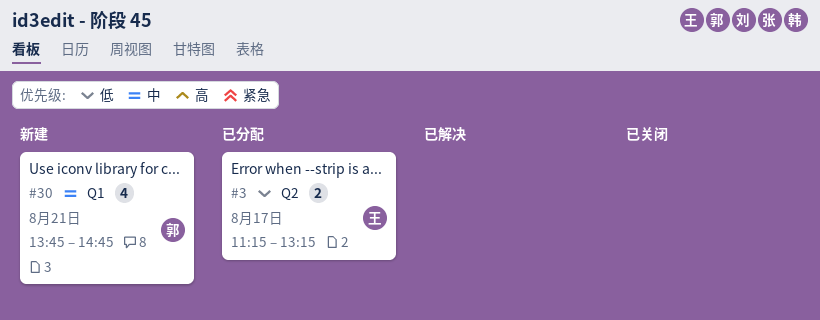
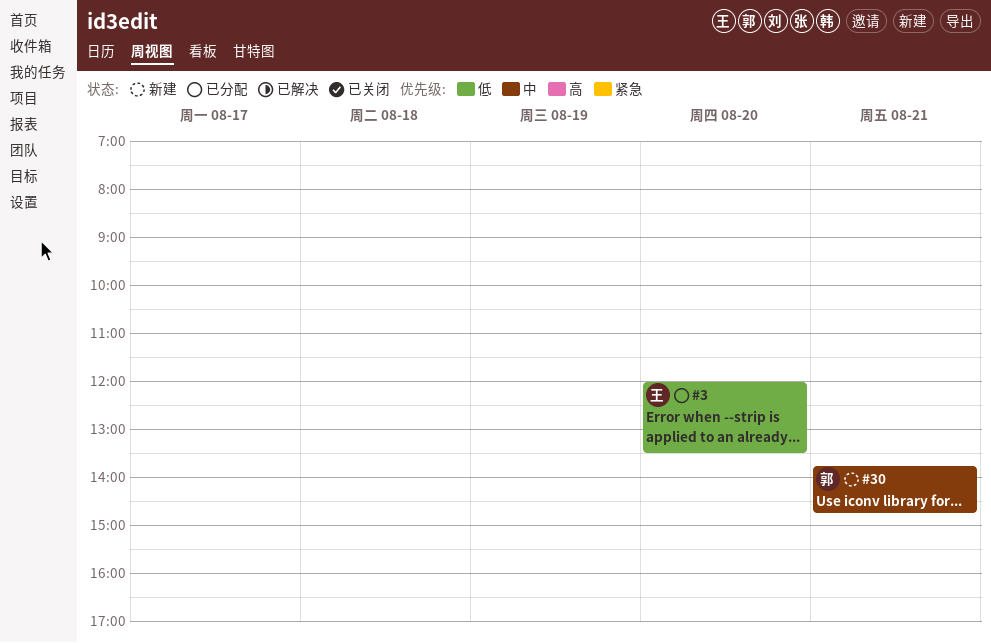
#3, day: Aug 17 -> Aug 20
#3, begins: 11:15 -> 12:00
#3, ends: 13:15 -> 13:30

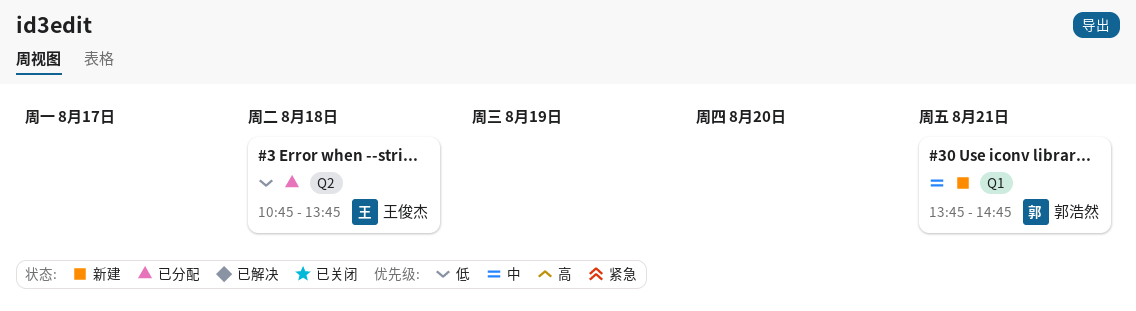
#3, day: Aug 20 -> Aug 18
#3, begins: 12:00 -> 10:45
#3, ends: 13:30 -> 13:45

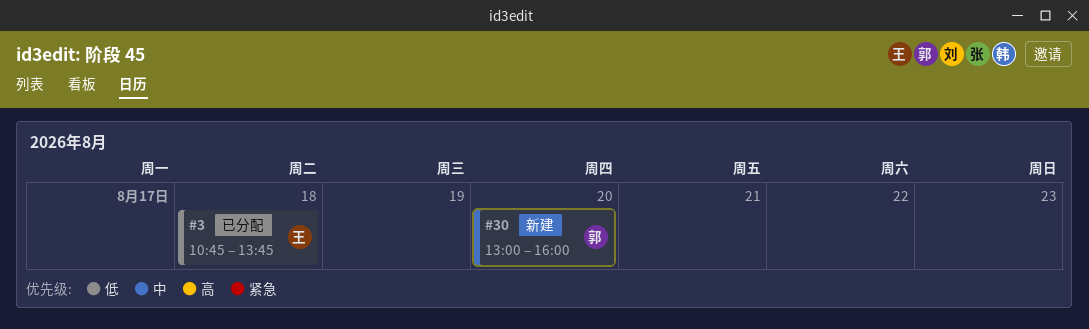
#30, day: Aug 21 -> Aug 20
#30, begins: 13:45 -> 13:00
#30, ends: 14:45 -> 16:00

